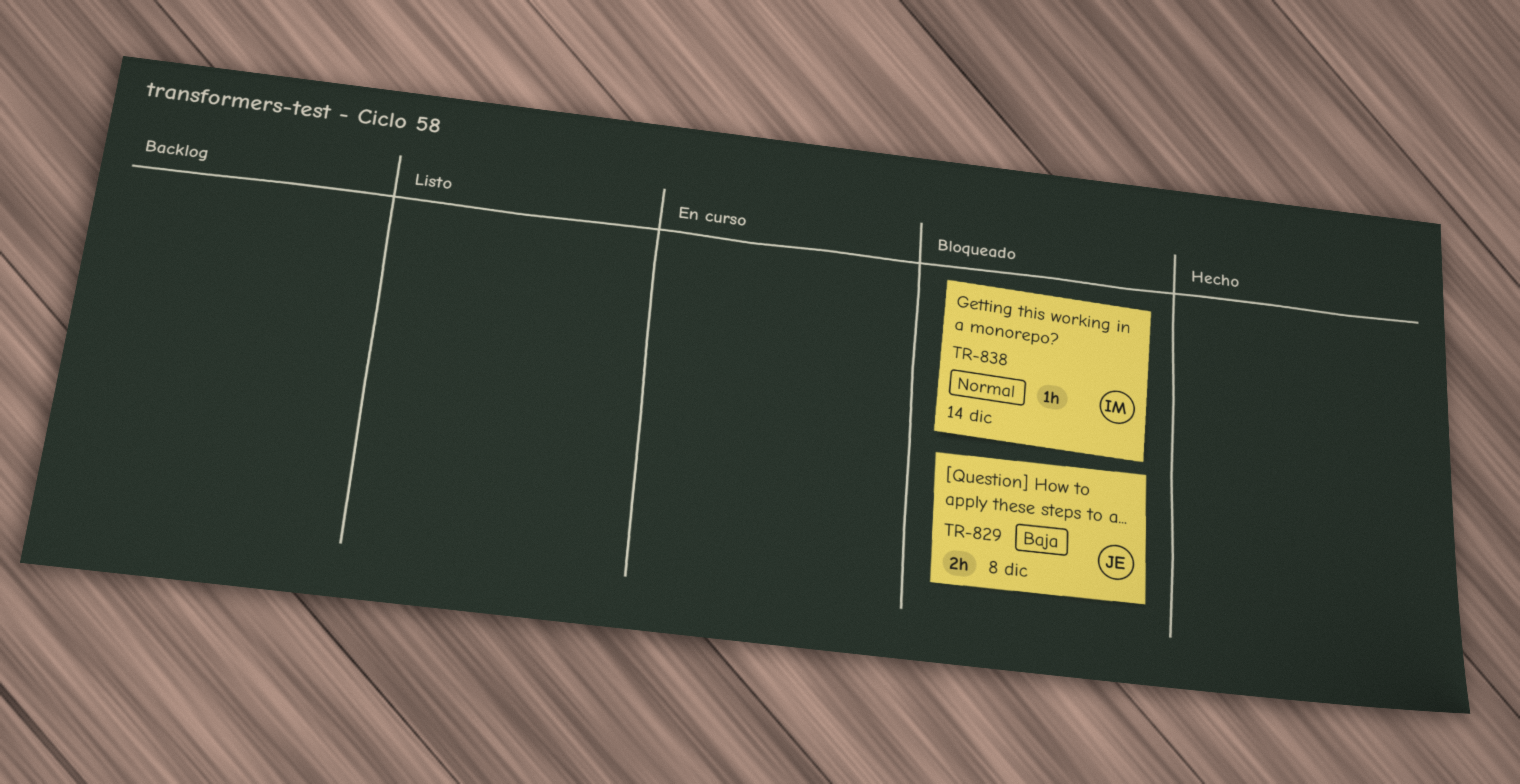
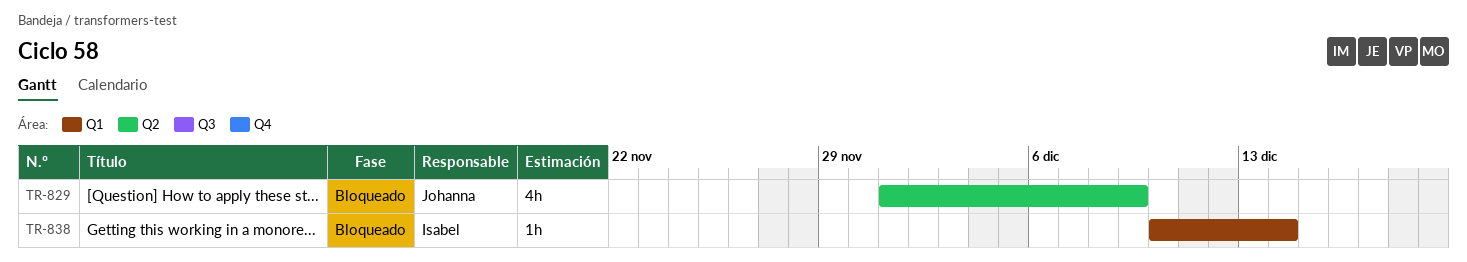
TR-829, estimate: 2h -> 4h
TR-829, due: Dec 8 -> Dec 9

